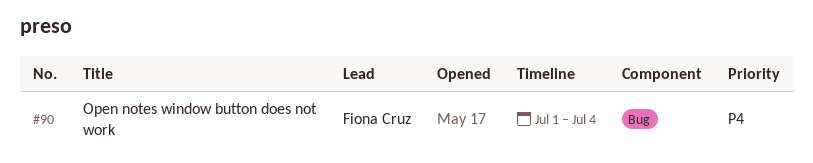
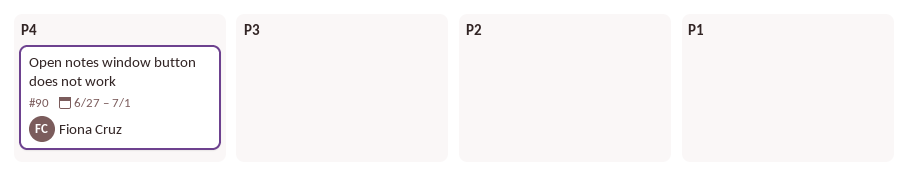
#90, start: Jul 1 -> Jun 27
#90, due: Jul 4 -> Jul 1

